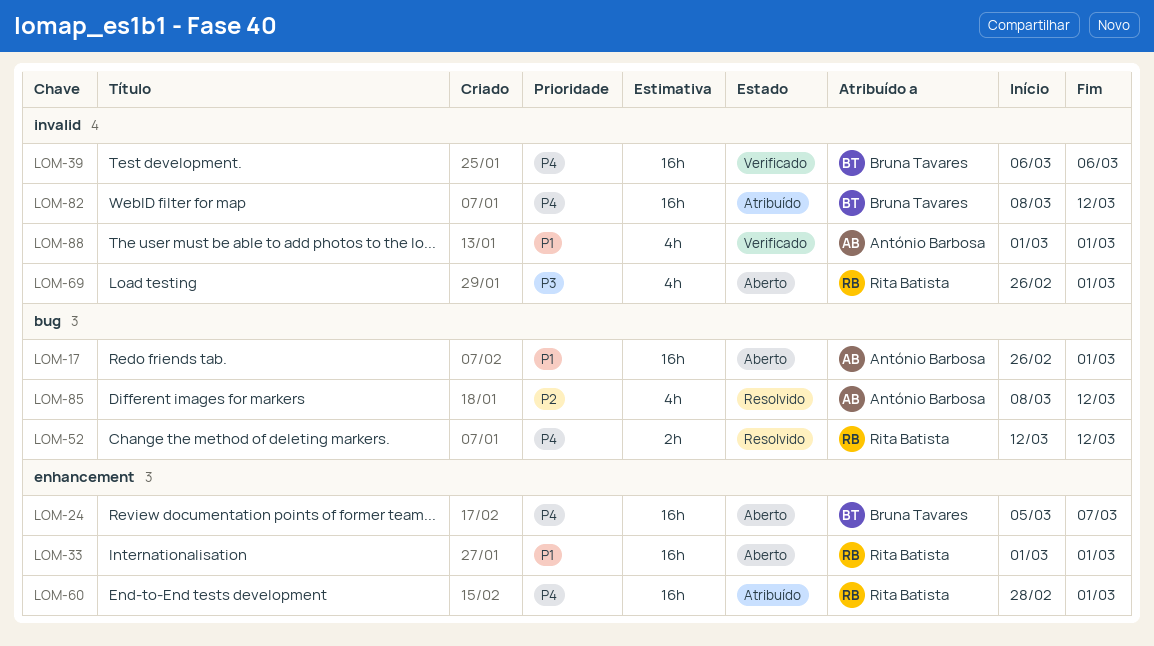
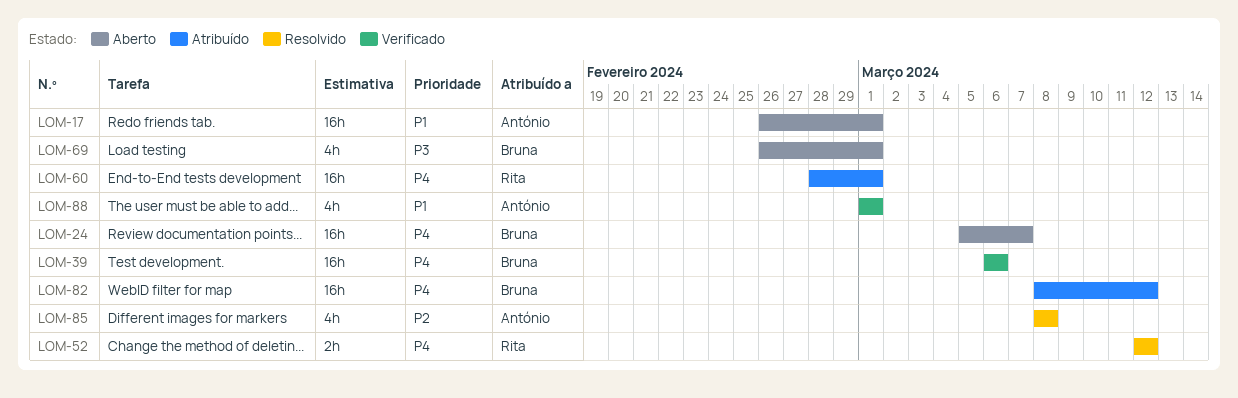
LOM-33: present -> none
LOM-69, owner: Rita Batista -> Bruna Tavares
LOM-85, due: Mar 12 -> Mar 8

